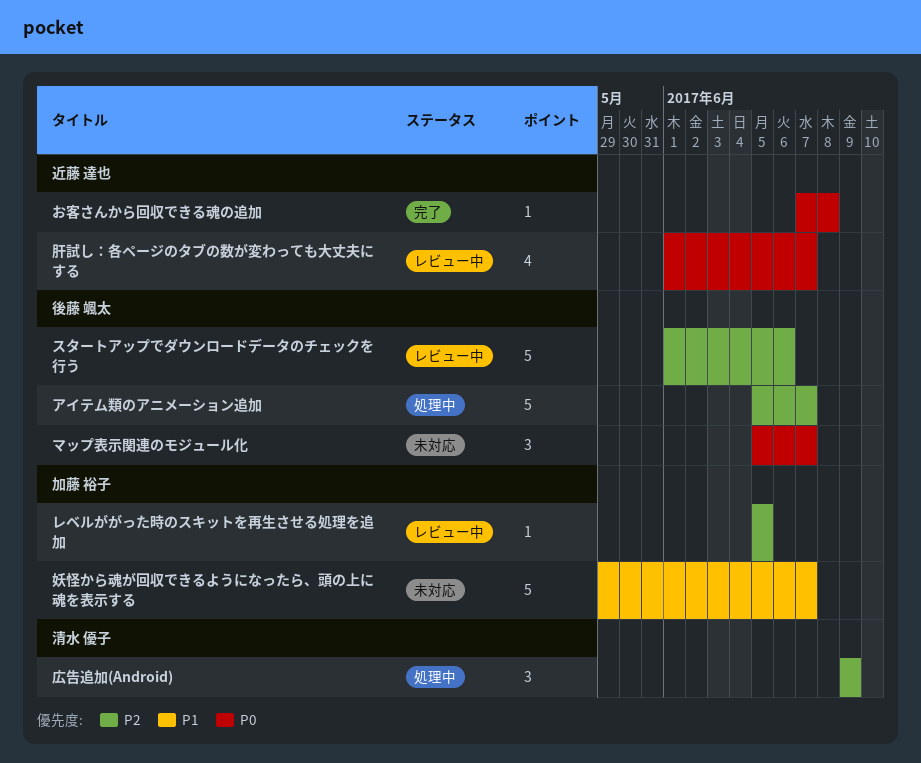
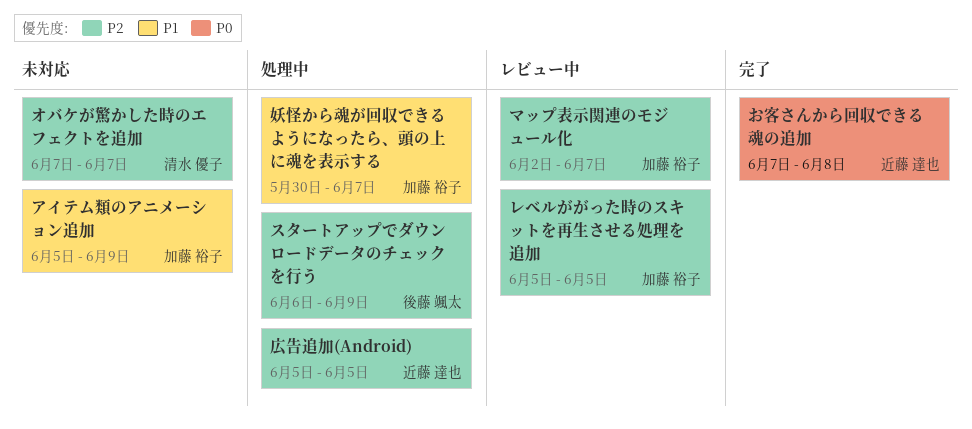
アイテム類のアニメーション追加, status: 処理中 -> 未対応
アイテム類のアニメーション追加, owner: 後藤 颯太 -> 加藤 裕子
アイテム類のアニメーション追加, priority: P2 -> P1
アイテム類のアニメーション追加, due: Jun 7 -> Jun 9
オバケが驚かした時のエフェクトを追加: none -> present
スタートアップでダウンロードデータのチェックを行う, status: レビュー中 -> 処理中
スタートアップでダウンロードデータのチェックを行う, start: Jun 1 -> Jun 6
スタートアップでダウンロードデータのチェックを行う, due: Jun 6 -> Jun 9
マップ表示関連のモジュール化, status: 未対応 -> レビュー中
マップ表示関連のモジュール化, owner: 後藤 颯太 -> 加藤 裕子
マップ表示関連のモジュール化, priority: P0 -> P2
マップ表示関連のモジュール化, start: Jun 5 -> Jun 2
妖怪から魂が回収できるようになったら、頭の上に魂を表示する, status: 未対応 -> 処理中
妖怪から魂が回収できるようになったら、頭の上に魂を表示する, start: May 29 -> May 30
広告追加(Android), owner: 清水 優子 -> 近藤 達也
広告追加(Android), start: Jun 9 -> Jun 5
広告追加(Android), due: Jun 9 -> Jun 5
肝試し：各ページのタブの数が変わっても大丈夫にする: present -> none

